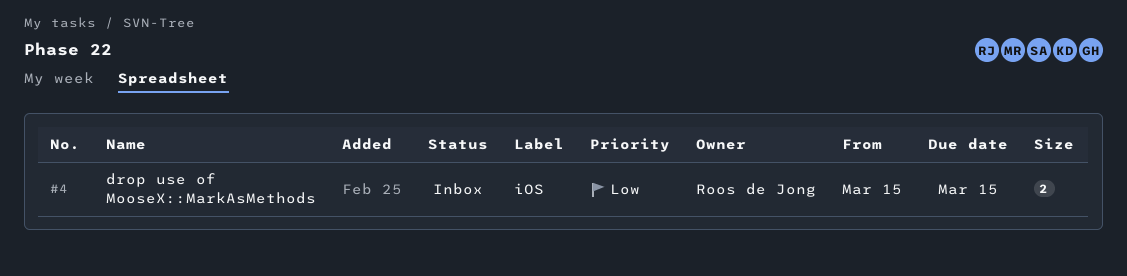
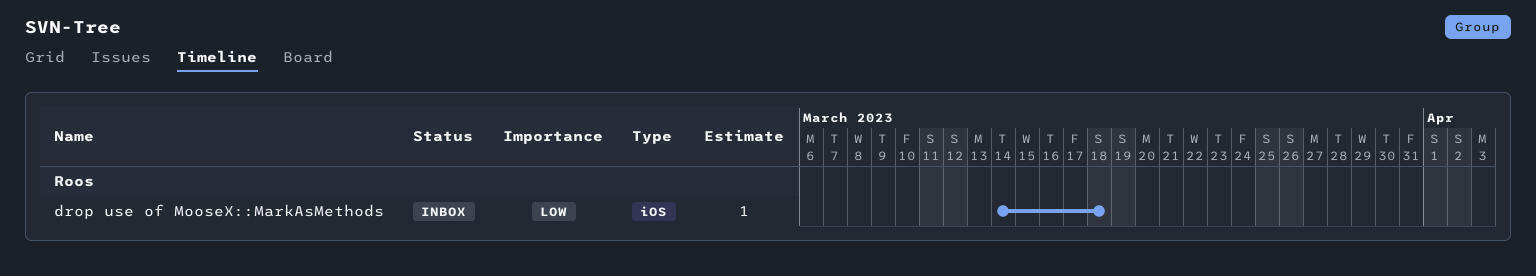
drop use of MooseX::MarkAsMethods, estimate: 2 -> 1
drop use of MooseX::MarkAsMethods, start: Mar 15 -> Mar 14
drop use of MooseX::MarkAsMethods, due: Mar 15 -> Mar 18

